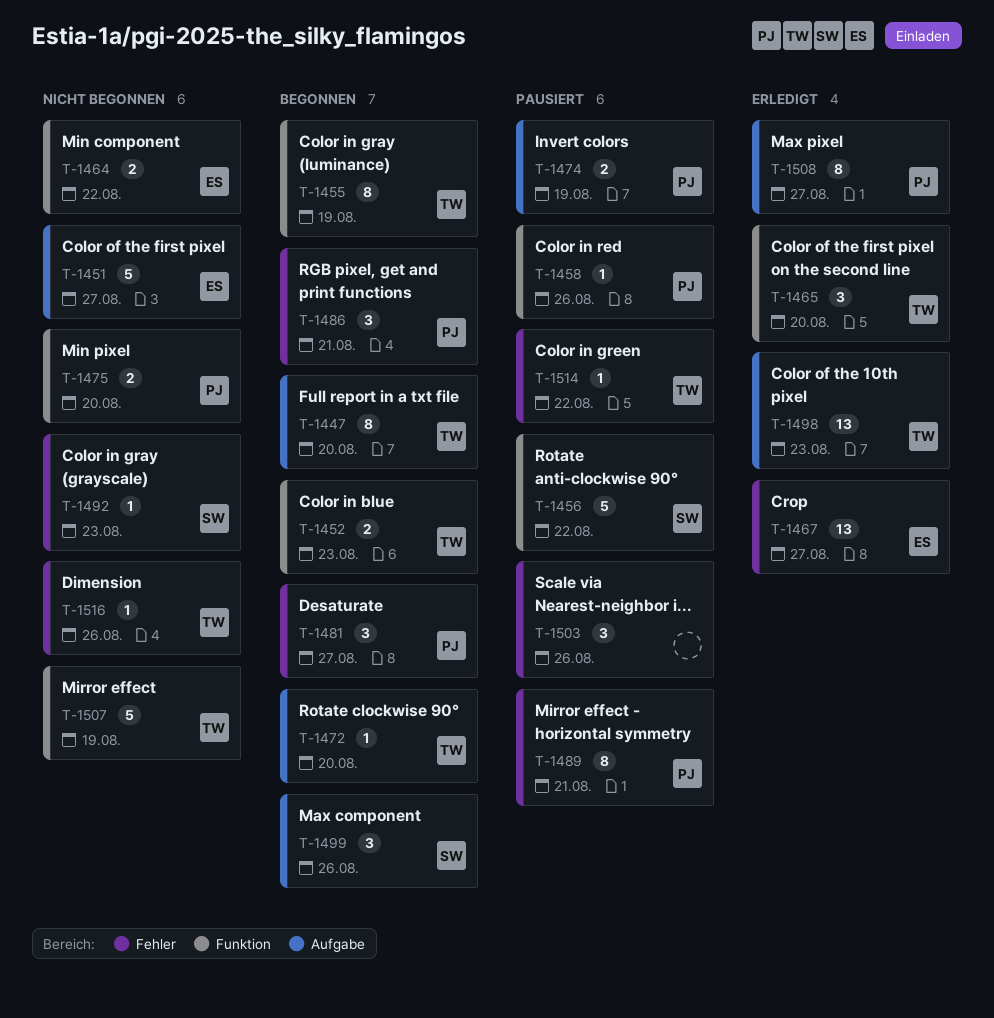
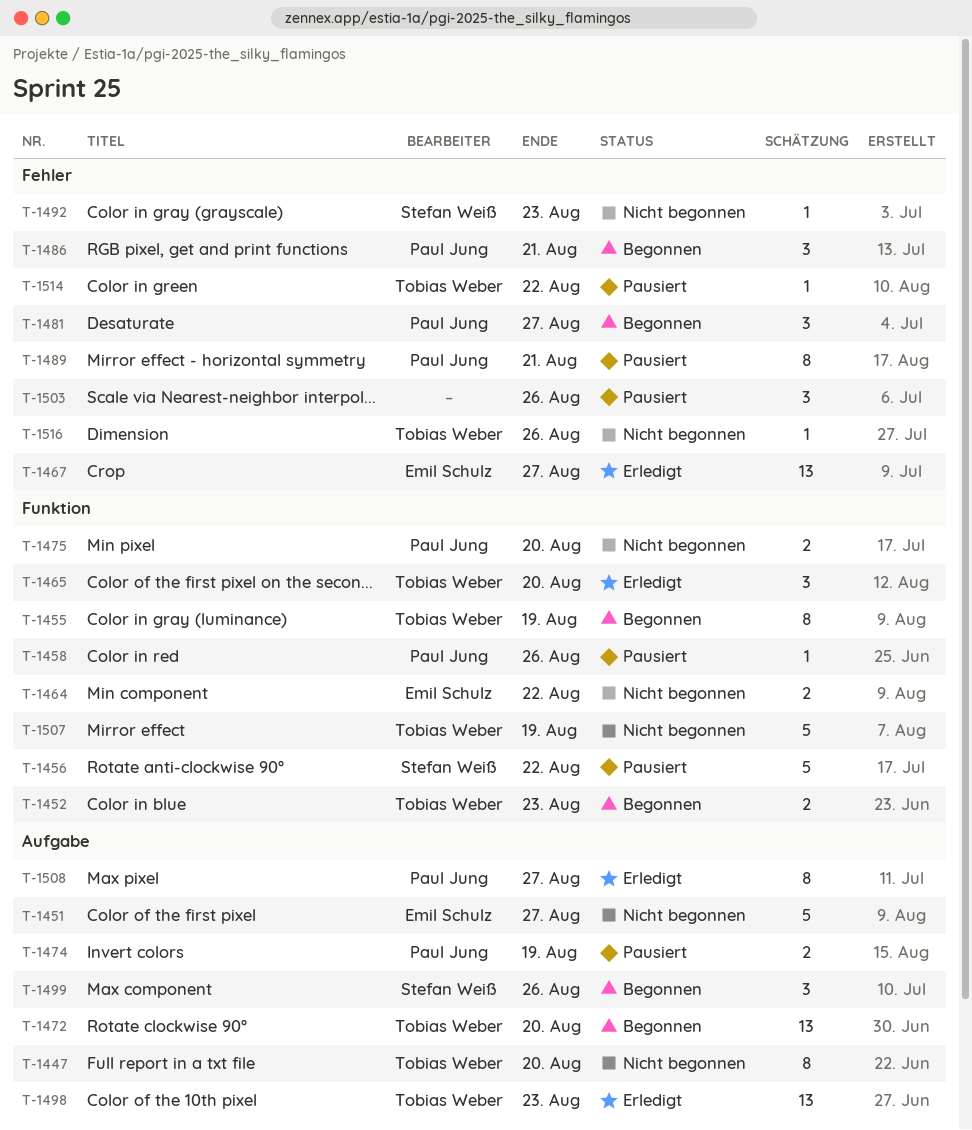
T-1447, status: Begonnen -> Nicht begonnen
T-1472, estimate: 1 -> 13

